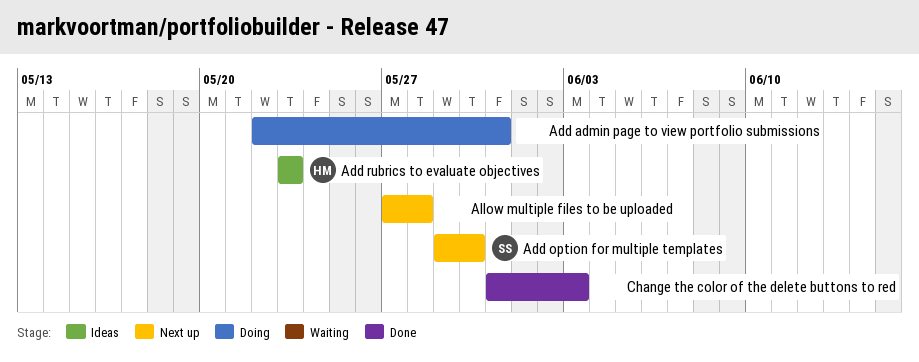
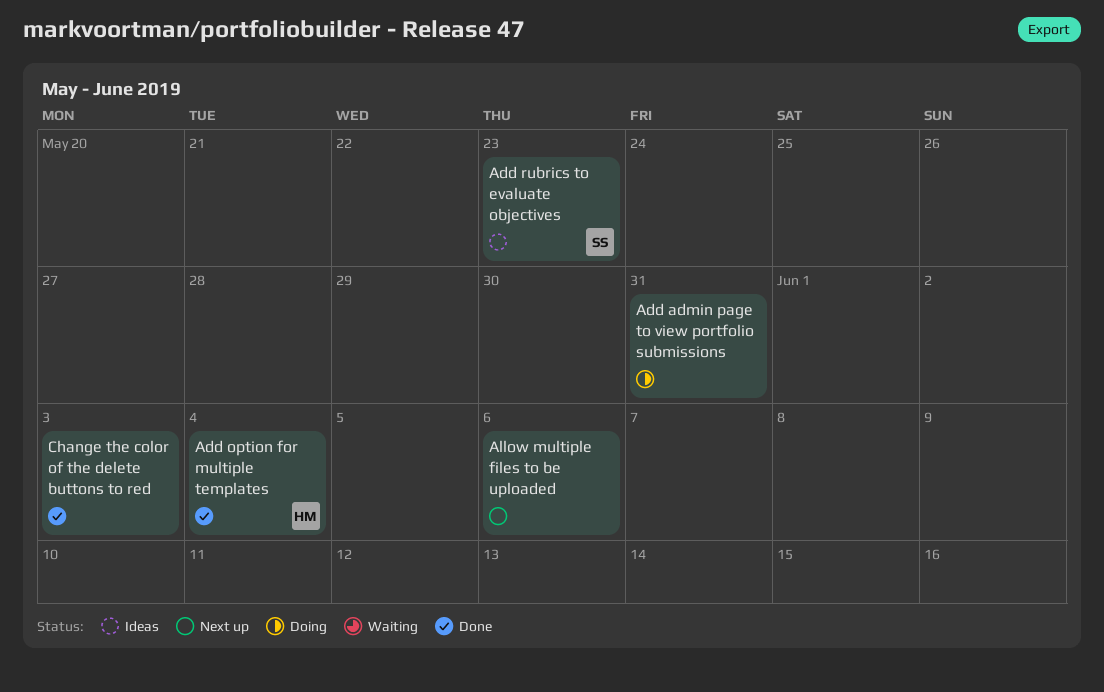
Add option for multiple templates, status: Next up -> Done
Add option for multiple templates, owner: SS -> HM
Add option for multiple templates, due: May 30 -> Jun 4
Add rubrics to evaluate objectives, owner: HM -> SS
Allow multiple files to be uploaded, due: May 28 -> Jun 6

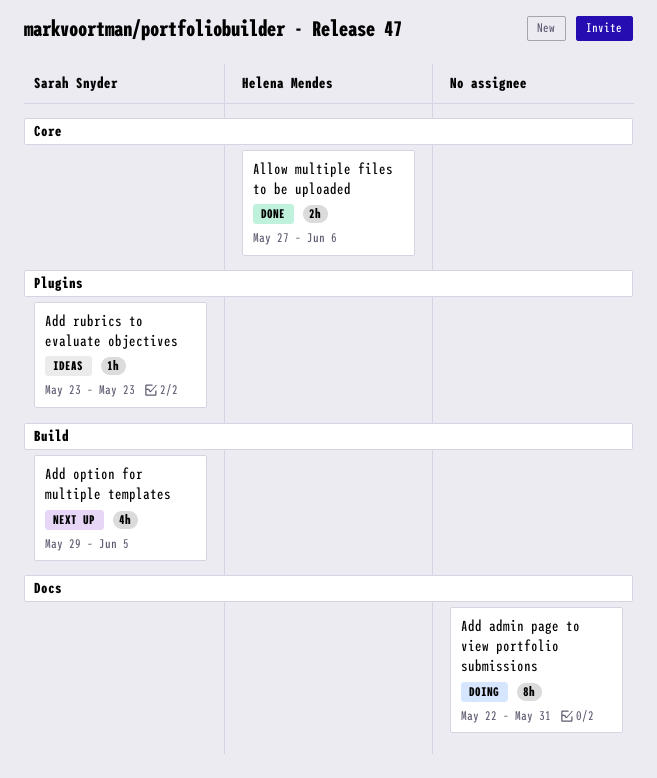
Add option for multiple templates, status: Done -> Next up
Add option for multiple templates, owner: Helena Mendes -> Sarah Snyder
Add option for multiple templates, due: Jun 4 -> Jun 5
Allow multiple files to be uploaded, status: Next up -> Done
Allow multiple files to be uploaded, owner: none -> Helena Mendes
Change the color of the delete buttons to red: present -> none

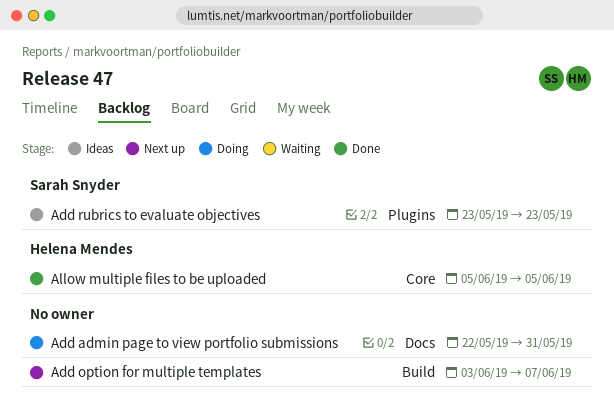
Add option for multiple templates, owner: Sarah Snyder -> none
Add option for multiple templates, start: May 29 -> Jun 3
Add option for multiple templates, due: Jun 5 -> Jun 7
Allow multiple files to be uploaded, start: May 27 -> Jun 5
Allow multiple files to be uploaded, due: Jun 6 -> Jun 5

